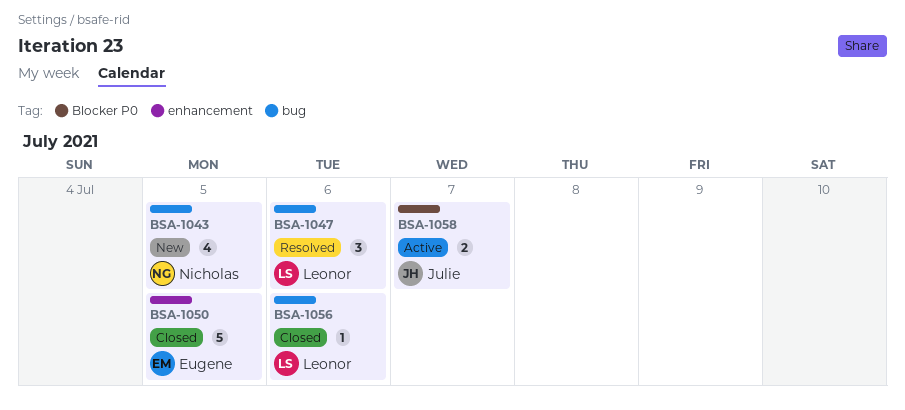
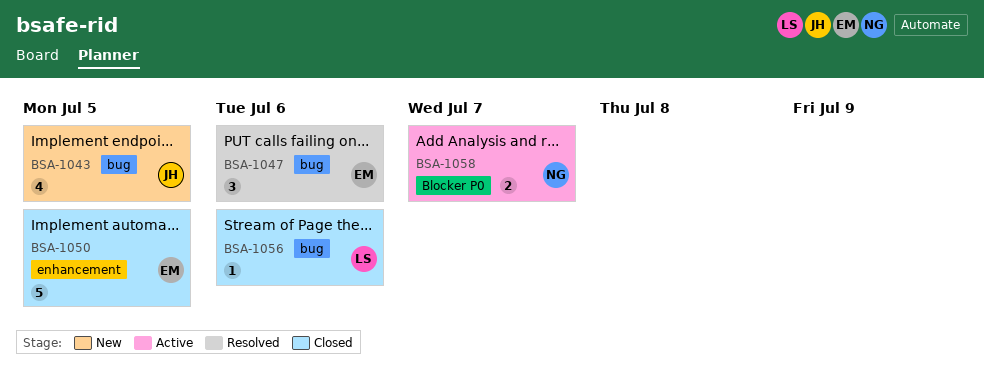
BSA-1043, owner: Nicholas -> Julie
BSA-1047, owner: Leonor -> Eugene
BSA-1058, owner: Julie -> Nicholas

